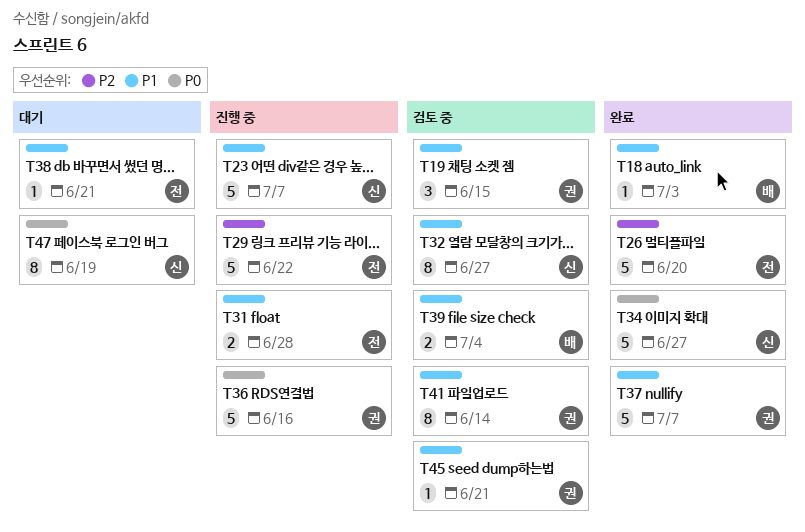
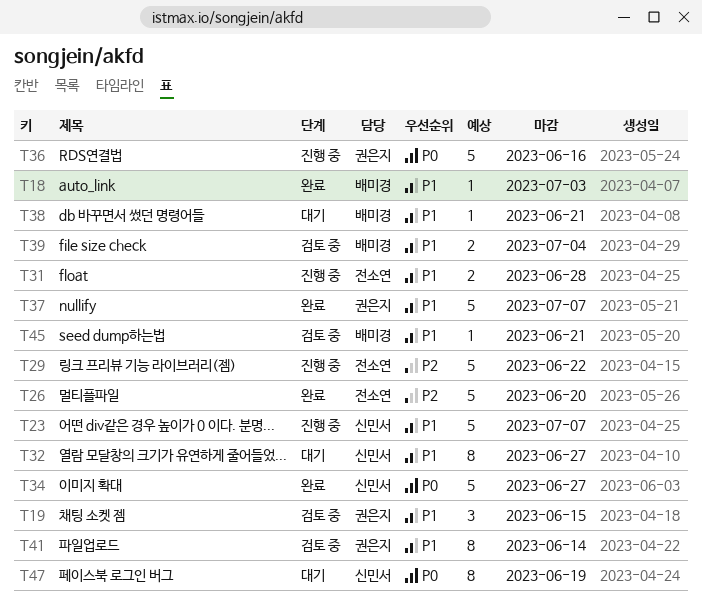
T32, status: 검토 중 -> 대기
T38, owner: 전소연 -> 배미경
T45, owner: 권은지 -> 배미경

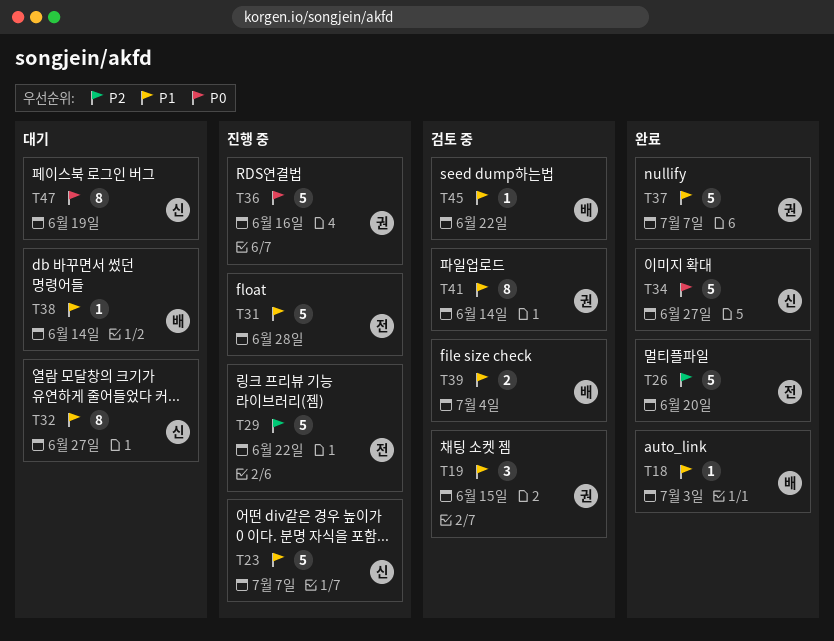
T31, estimate: 2 -> 5
T38, due: Jun 21 -> Jun 14
T45, due: Jun 21 -> Jun 22

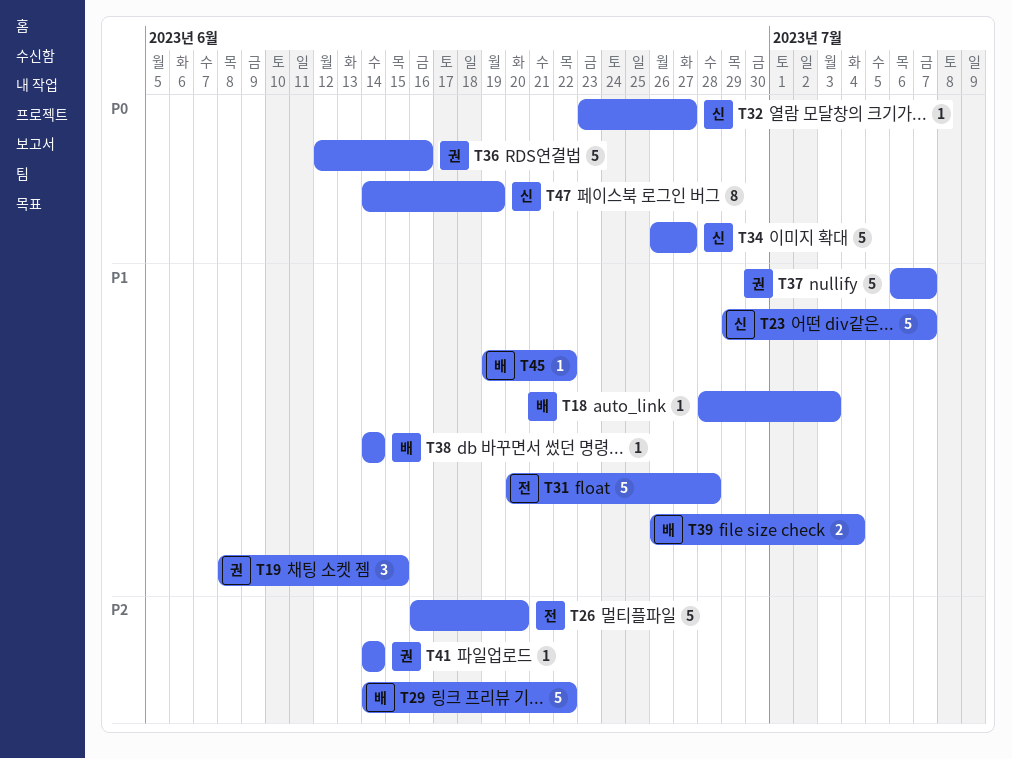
T29, owner: 전 -> 배
T32, priority: P1 -> P0
T32, estimate: 8 -> 1
T41, priority: P1 -> P2
T41, estimate: 8 -> 1

